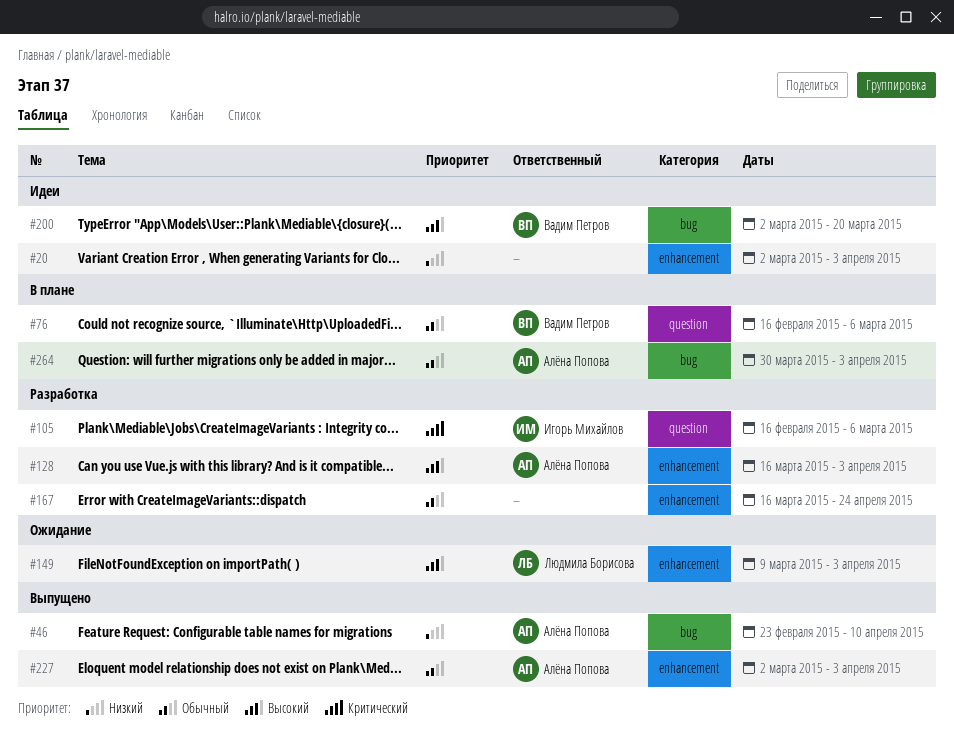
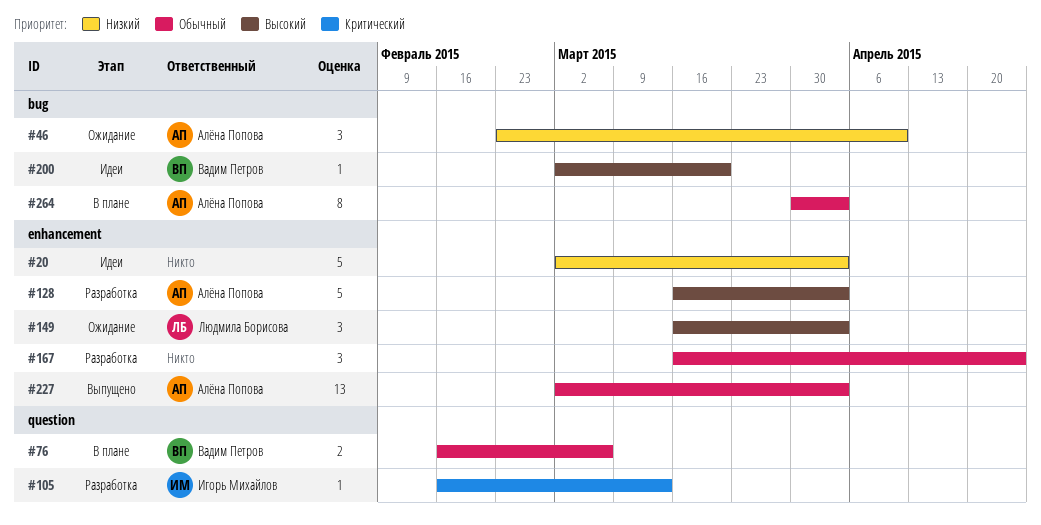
#46, status: Выпущено -> Ожидание
#105, due: Mar 6 -> Mar 13
#149, start: Mar 9 -> Mar 16

